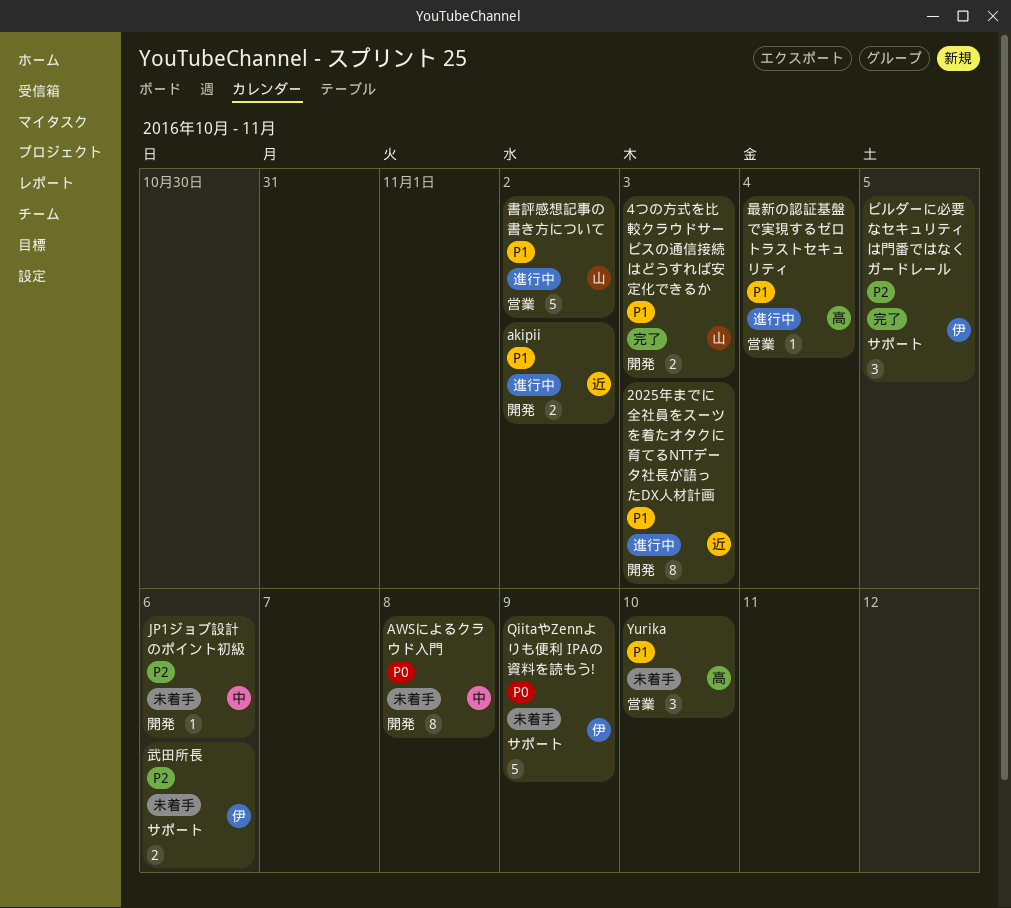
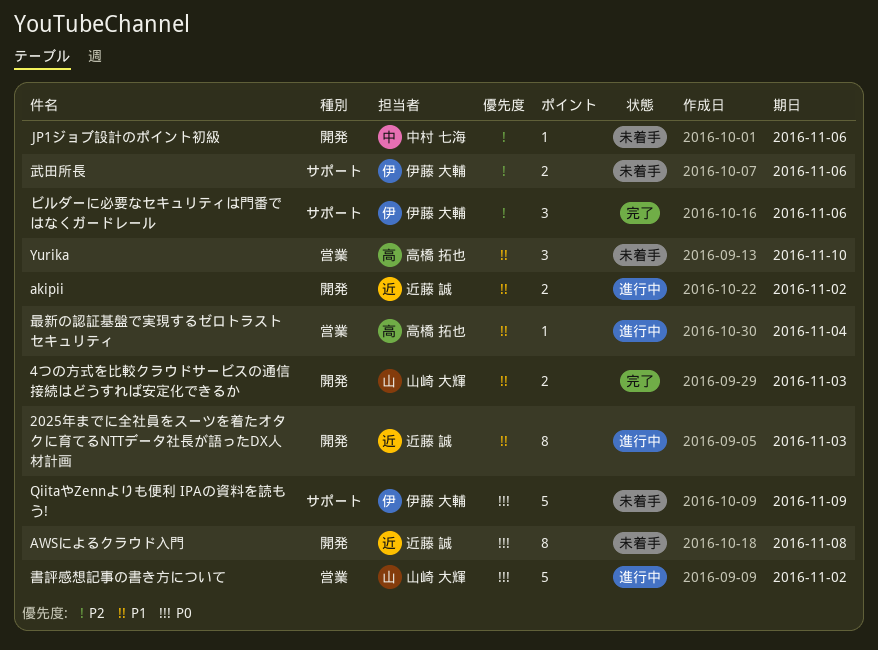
AWSによるクラウド入門, owner: 中村 七海 -> 近藤 誠
ビルダーに必要なセキュリティは門番ではなくガードレール, due: Nov 5 -> Nov 6
書評感想記事の書き方について, priority: P1 -> P0

